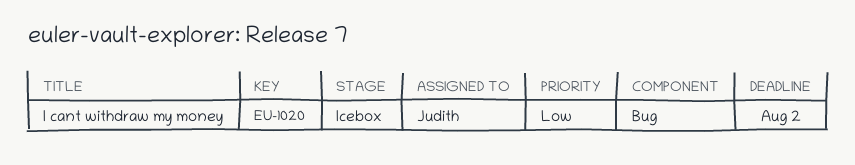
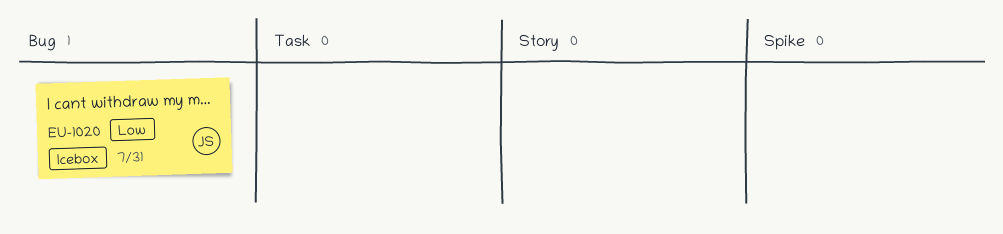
EU-1020, due: Aug 2 -> Jul 31

